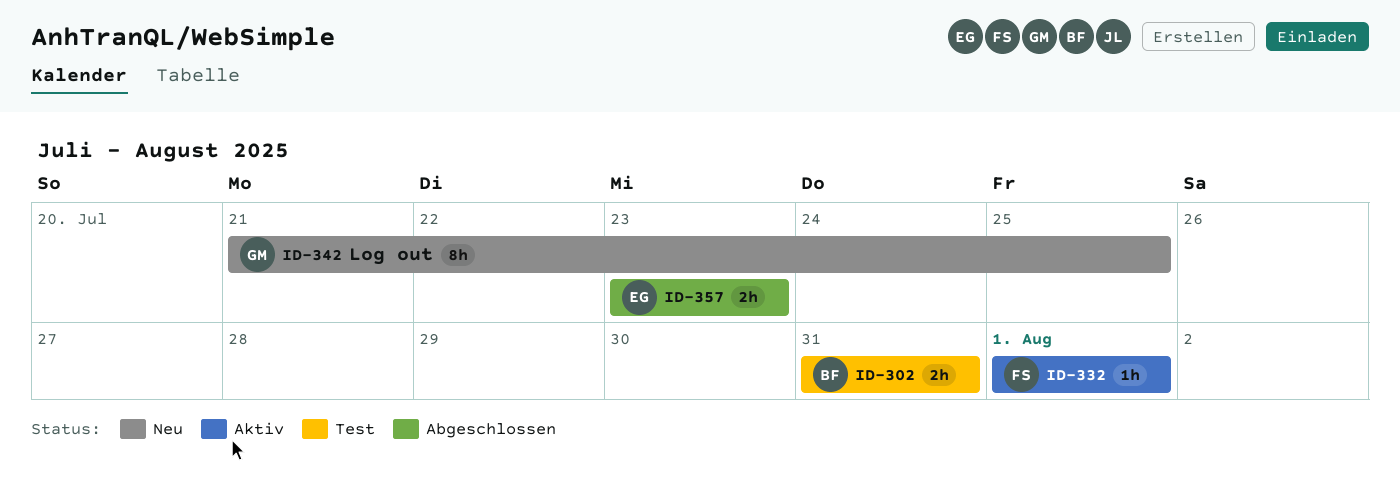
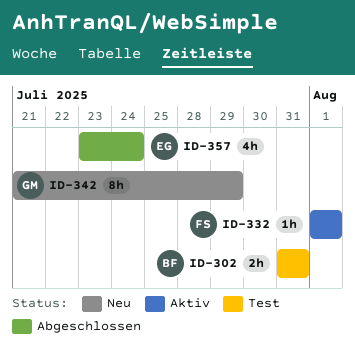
ID-342, due: Jul 25 -> Jul 29
ID-357, estimate: 2h -> 4h
ID-357, due: Jul 23 -> Jul 24

